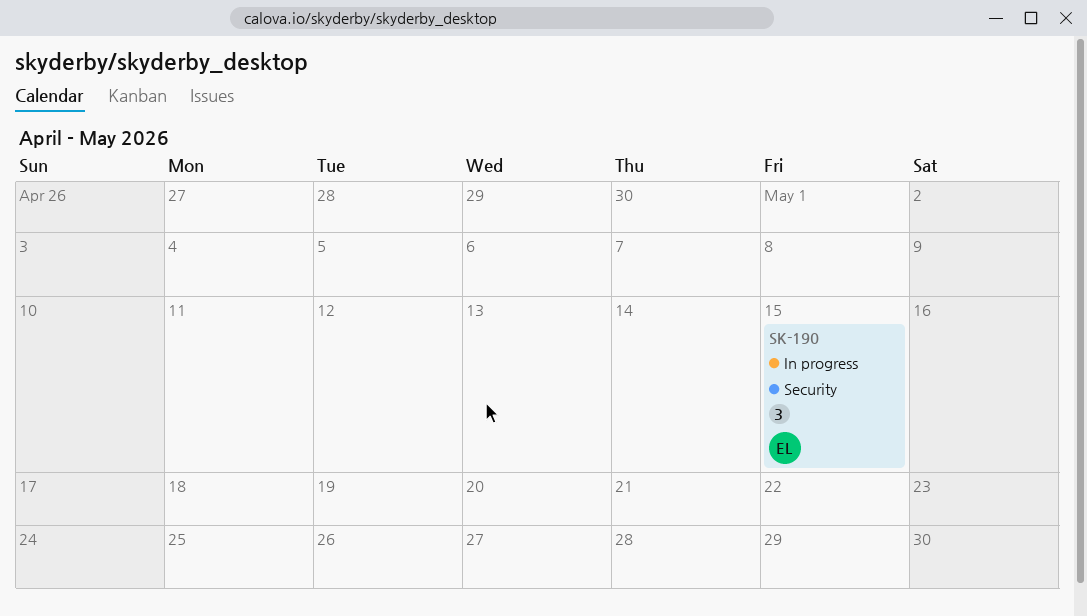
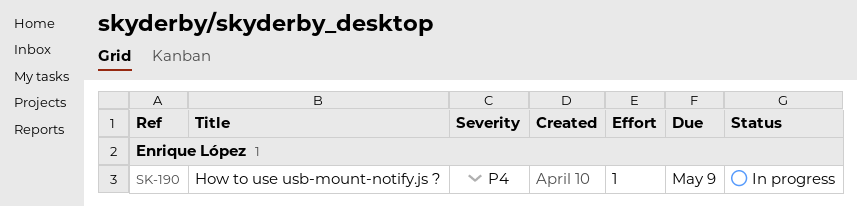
SK-190, estimate: 3 -> 1
SK-190, due: May 15 -> May 9

